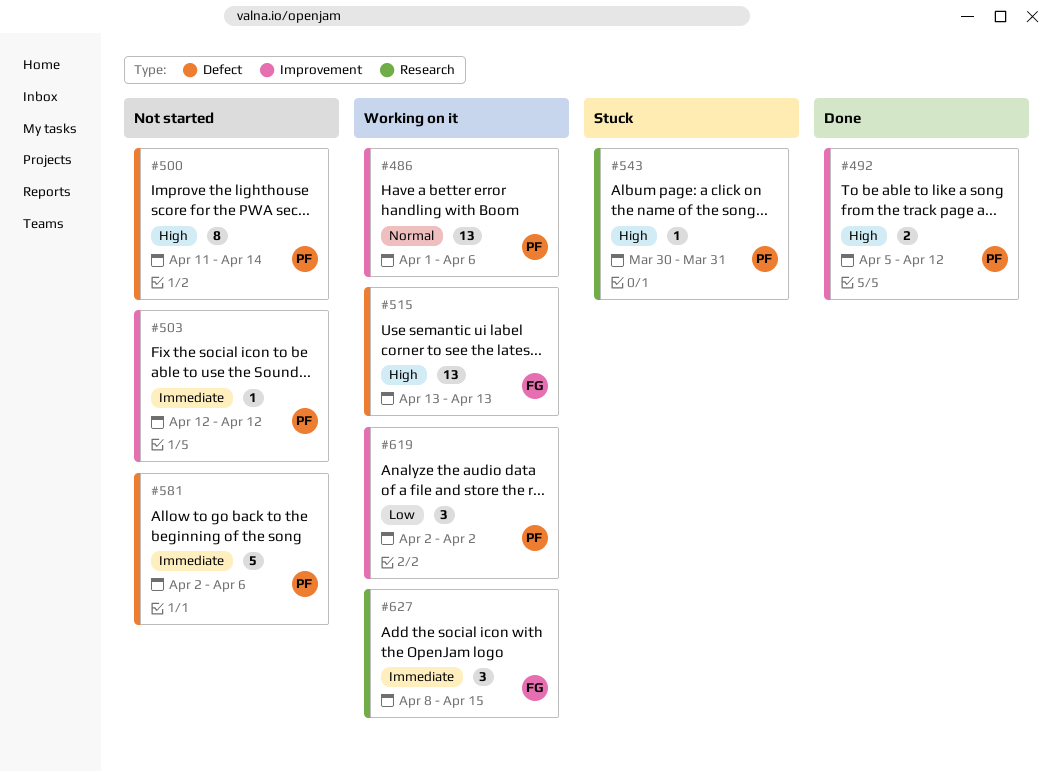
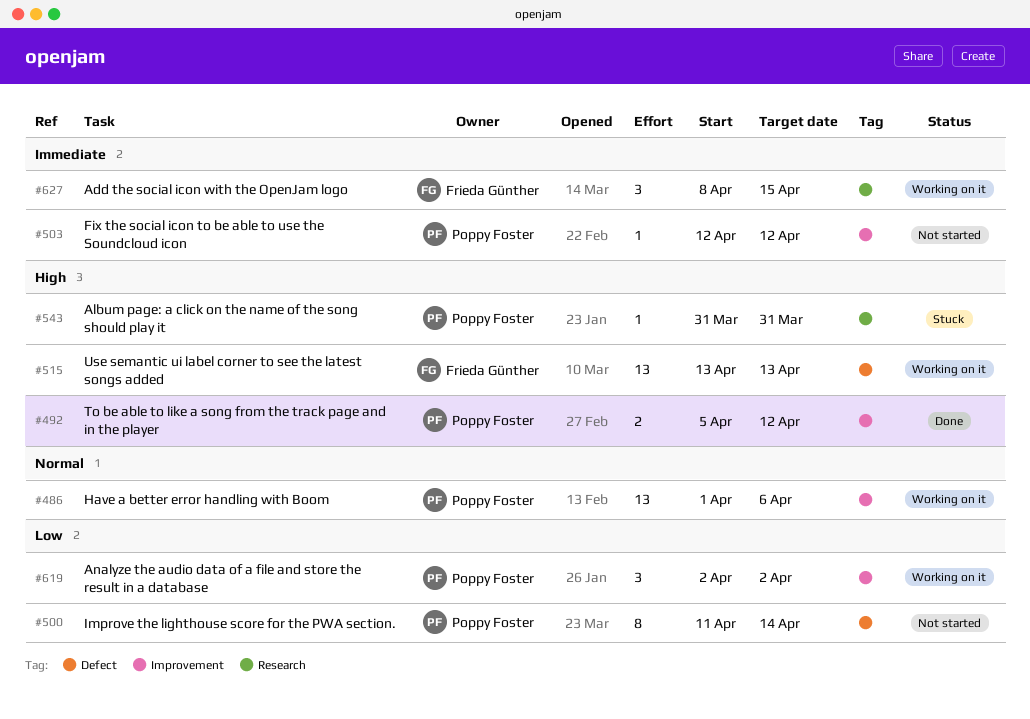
#500, priority: High -> Low
#543, start: Mar 30 -> Mar 31
#581: present -> none

